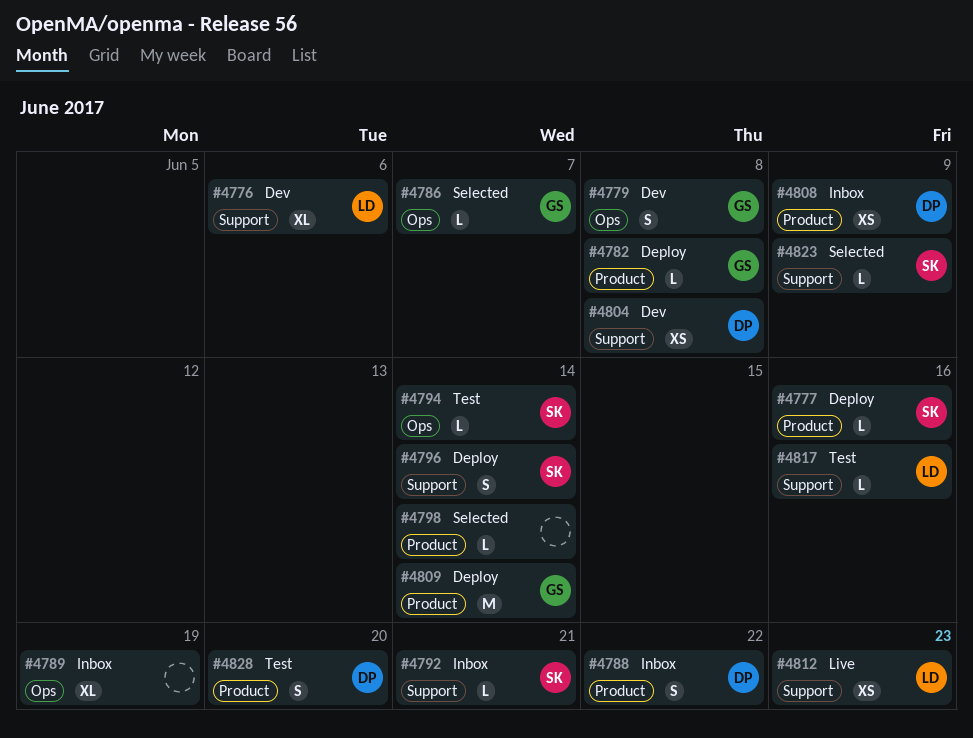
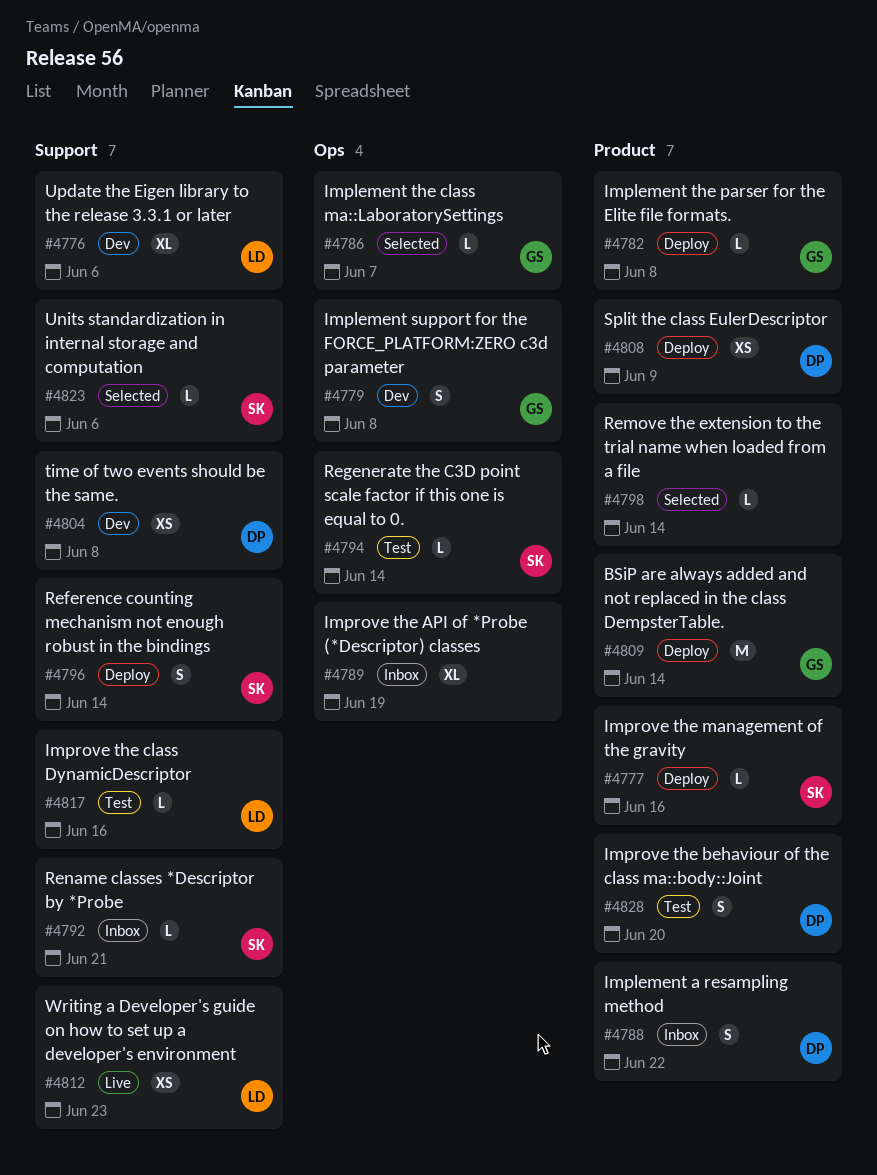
#4808, status: Inbox -> Deploy
#4823, due: Jun 9 -> Jun 6

